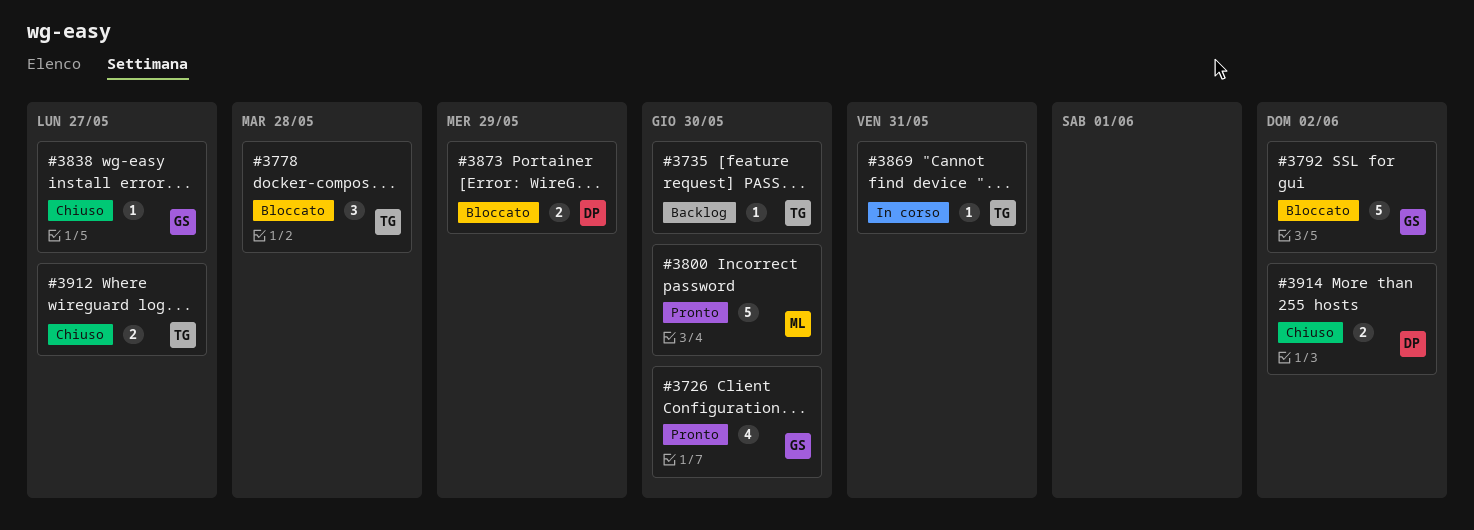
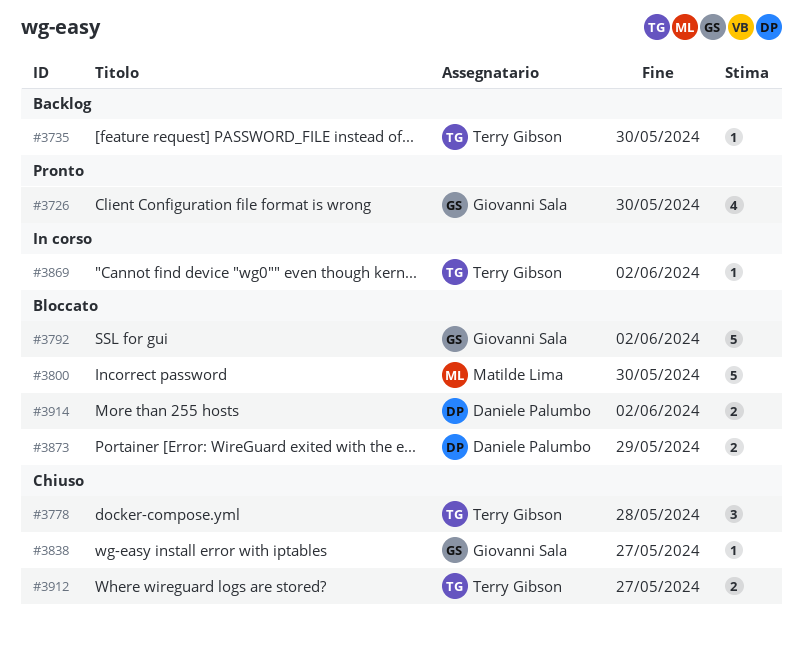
#3778, status: Bloccato -> Chiuso
#3800, status: Pronto -> Bloccato
#3869, due: May 31 -> Jun 2
#3914, status: Chiuso -> Bloccato

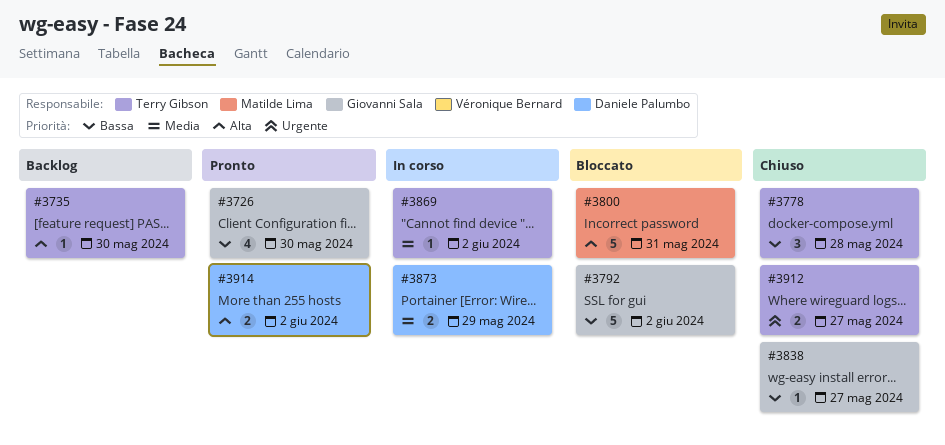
#3800, due: May 30 -> May 31
#3873, status: Bloccato -> In corso
#3914, status: Bloccato -> Pronto

